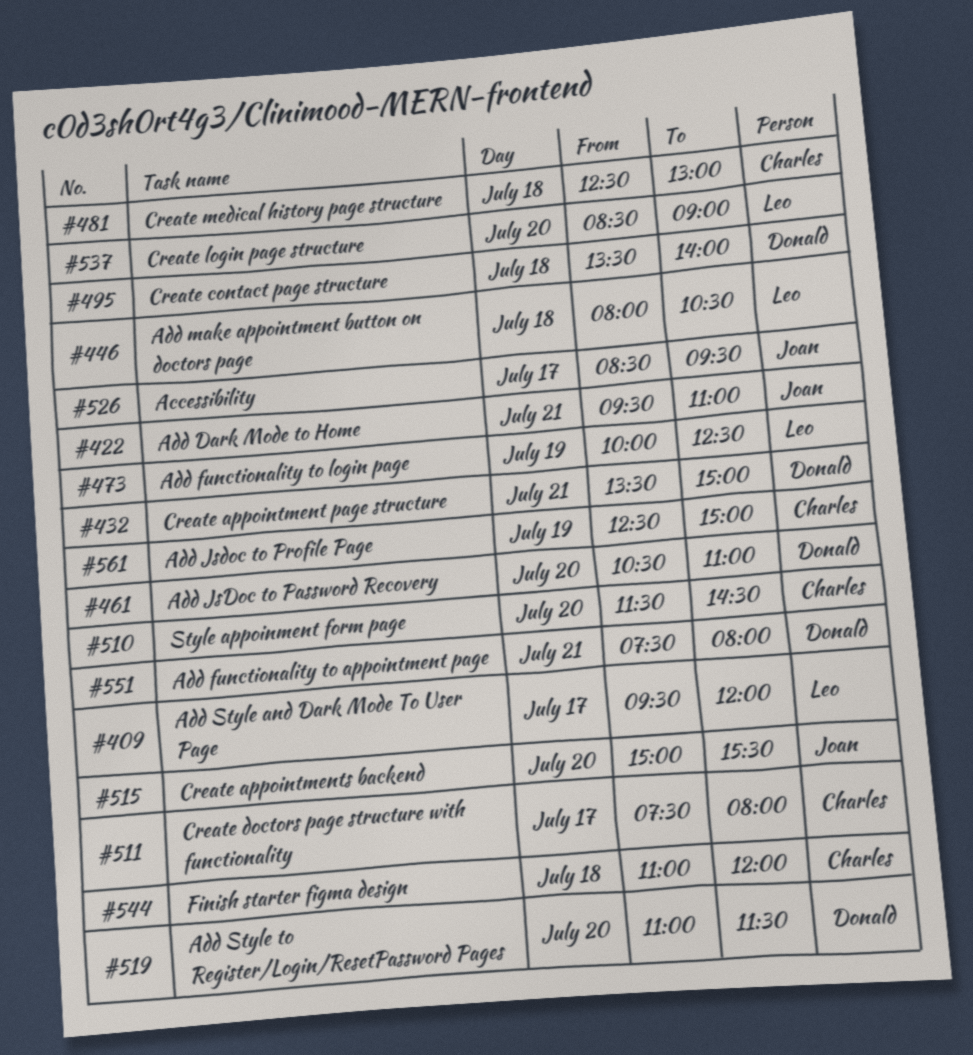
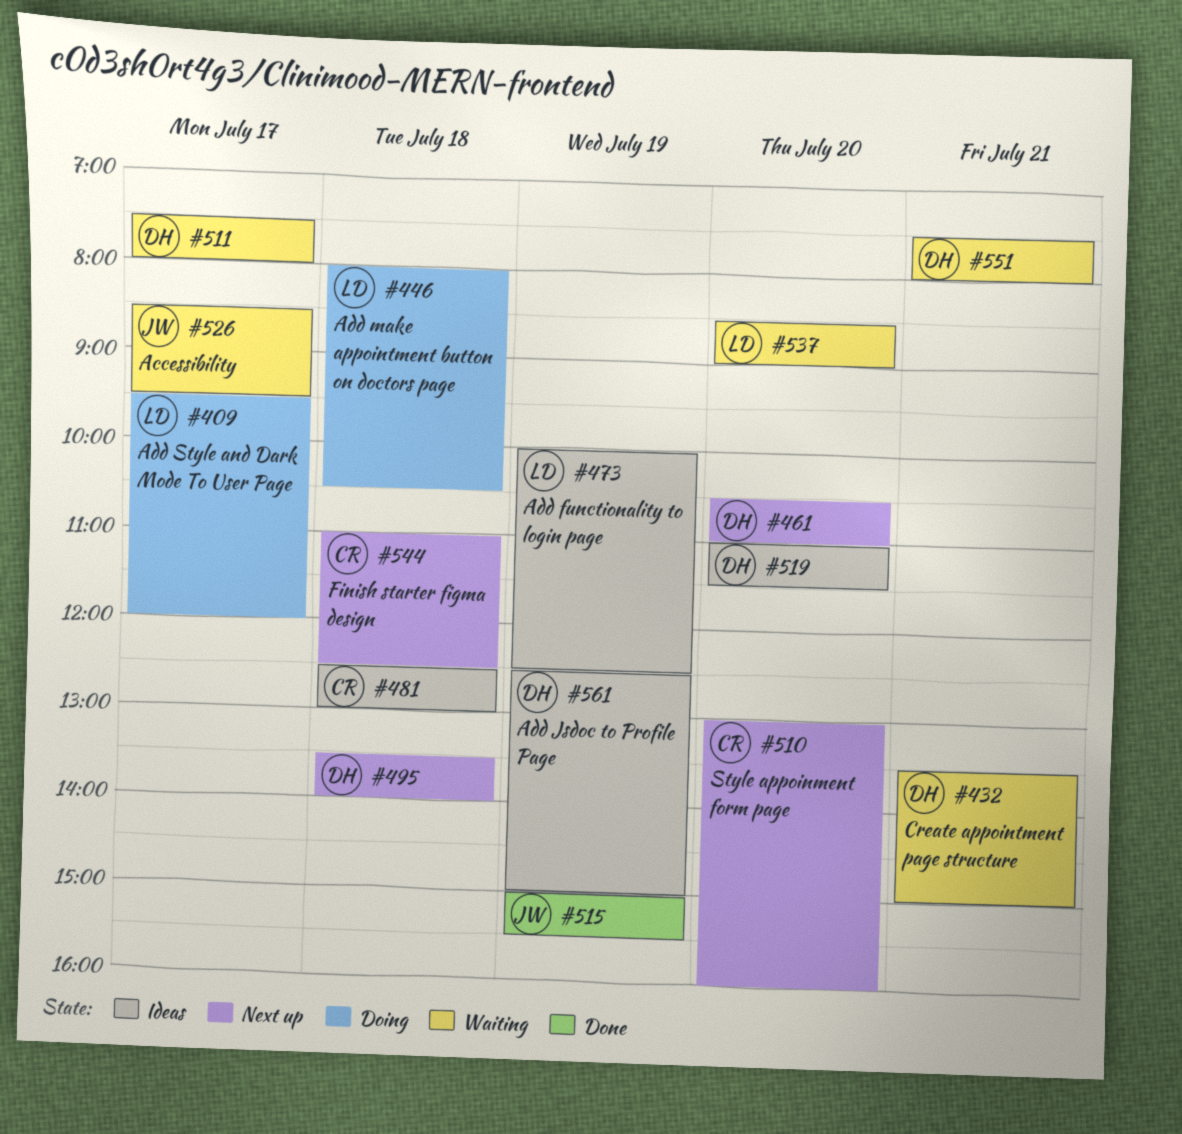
#422: present -> none
#510, begins: 11:30 -> 13:00
#510, ends: 14:30 -> 16:00
#511, owner: Charles -> Donald
#515, day: Jul 20 -> Jul 19
#544, ends: 12:00 -> 12:30
#561, owner: Charles -> Donald

